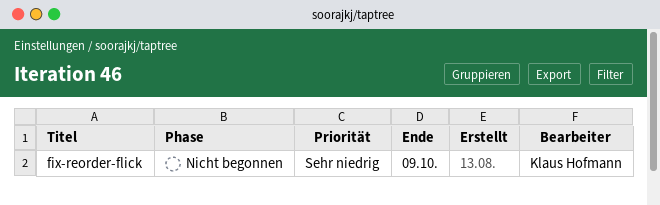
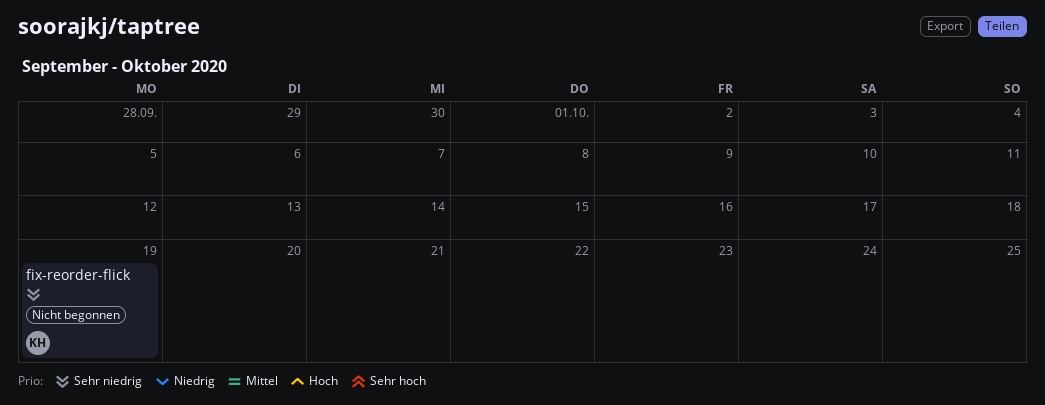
fix-reorder-flick, due: Oct 9 -> Oct 19

